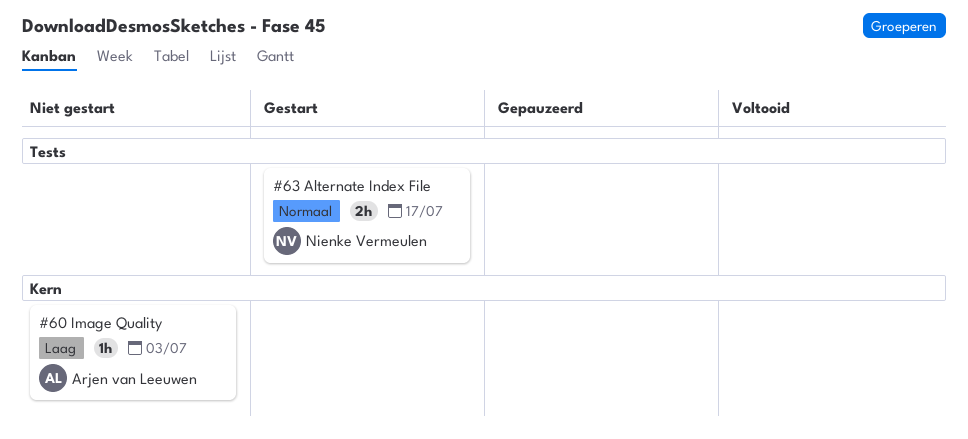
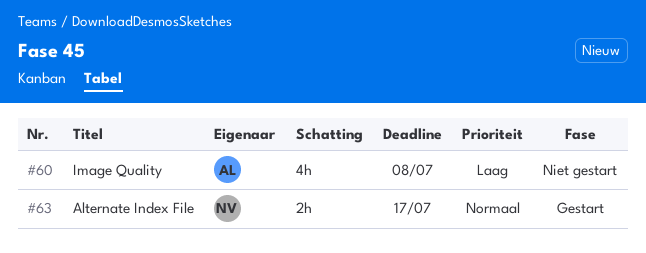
#60, estimate: 1h -> 4h
#60, due: Jul 3 -> Jul 8

